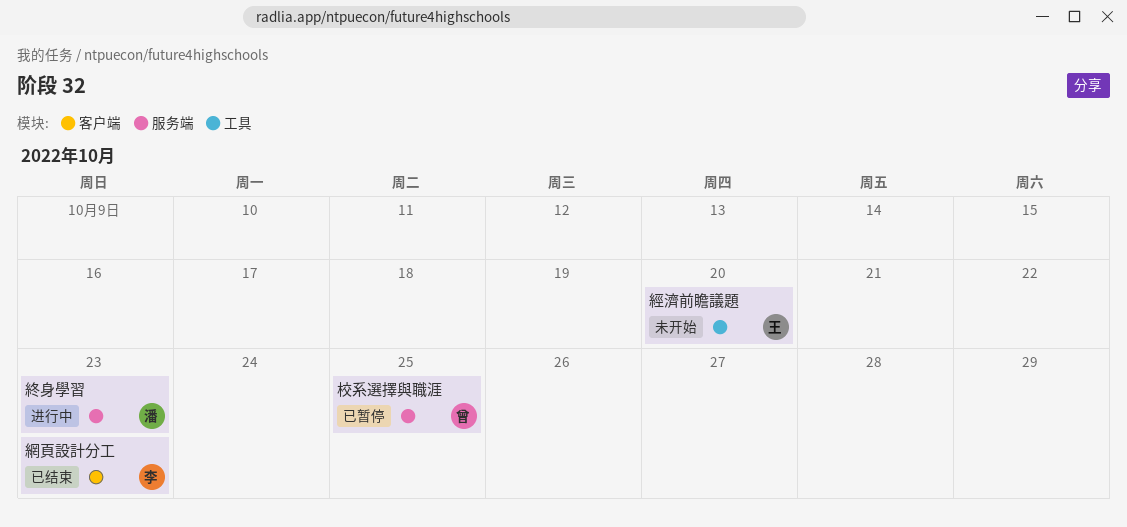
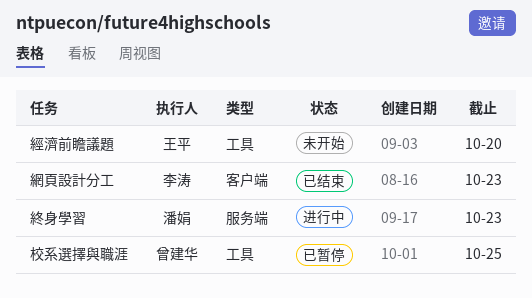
校系選擇與職涯, label: 服务端 -> 工具

